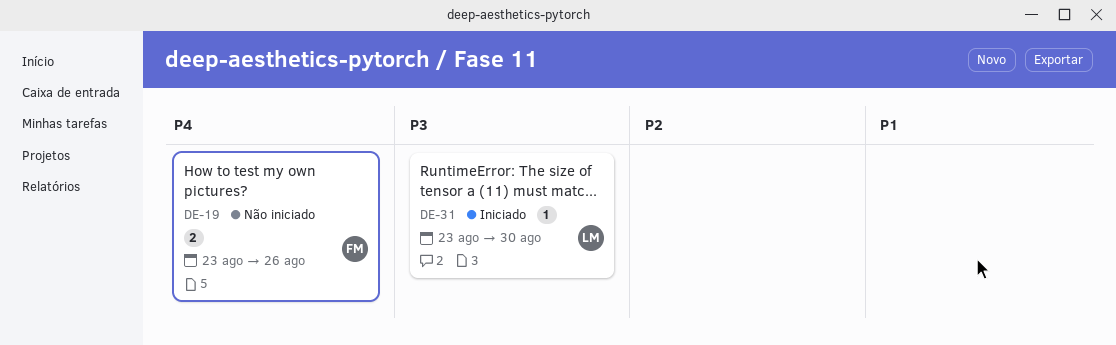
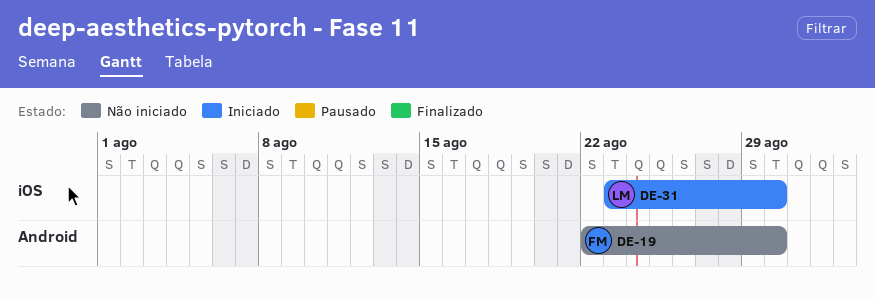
DE-19, start: Aug 23 -> Aug 22
DE-19, due: Aug 26 -> Aug 30

